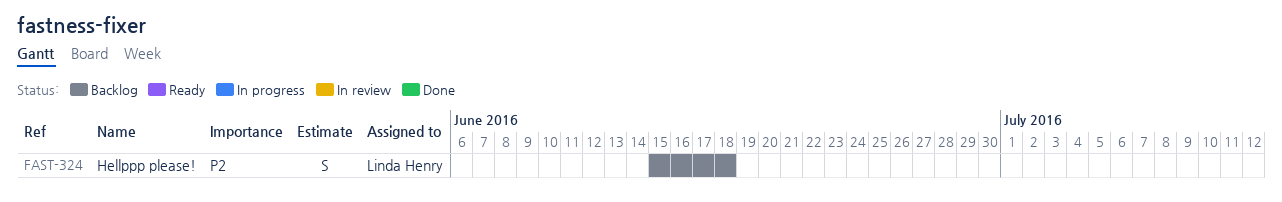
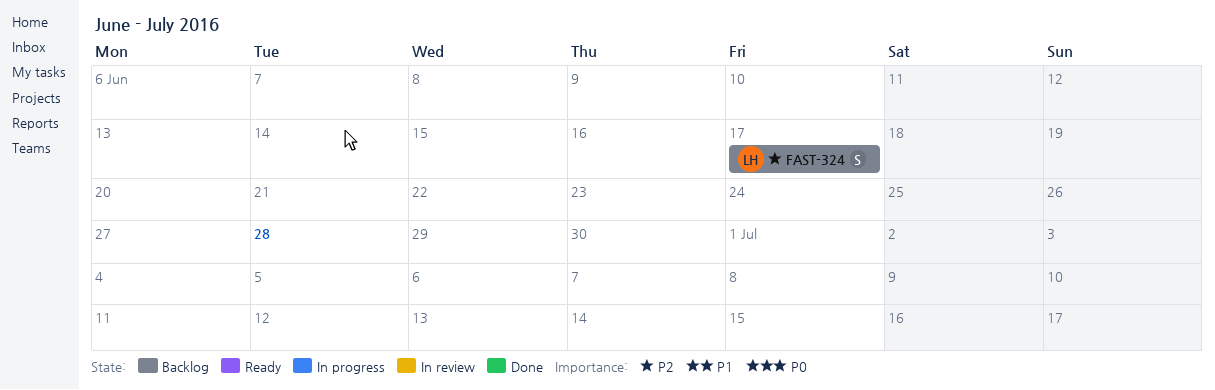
FAST-324, start: Jun 15 -> Jun 17
FAST-324, due: Jun 18 -> Jun 17

